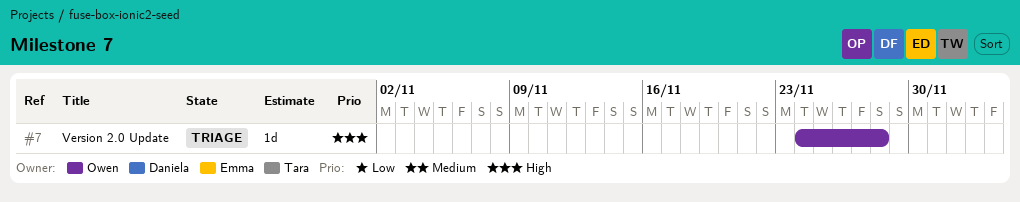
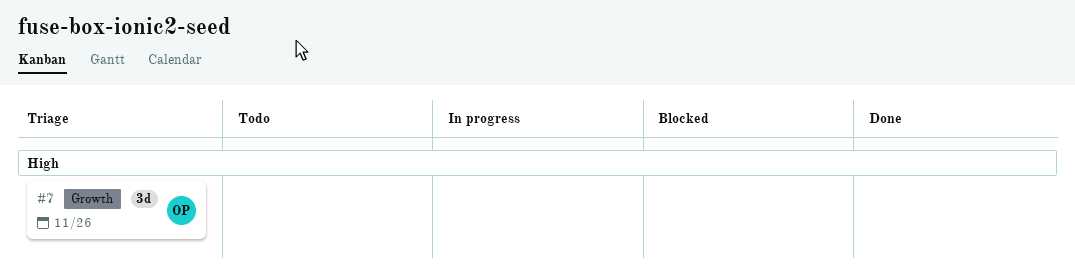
#7, estimate: 1d -> 3d
#7, due: Nov 28 -> Nov 26

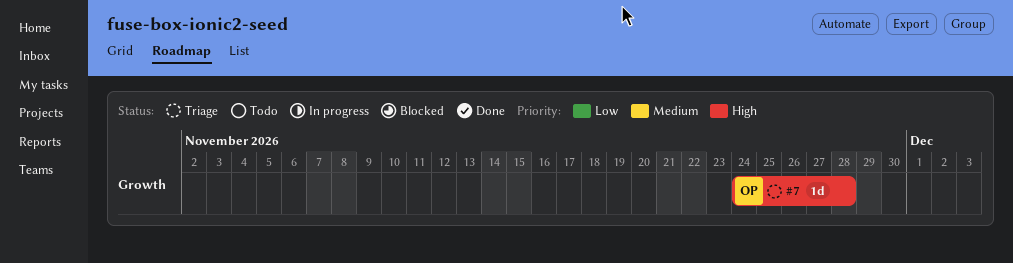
#7, estimate: 3d -> 1d
#7, due: Nov 26 -> Nov 28

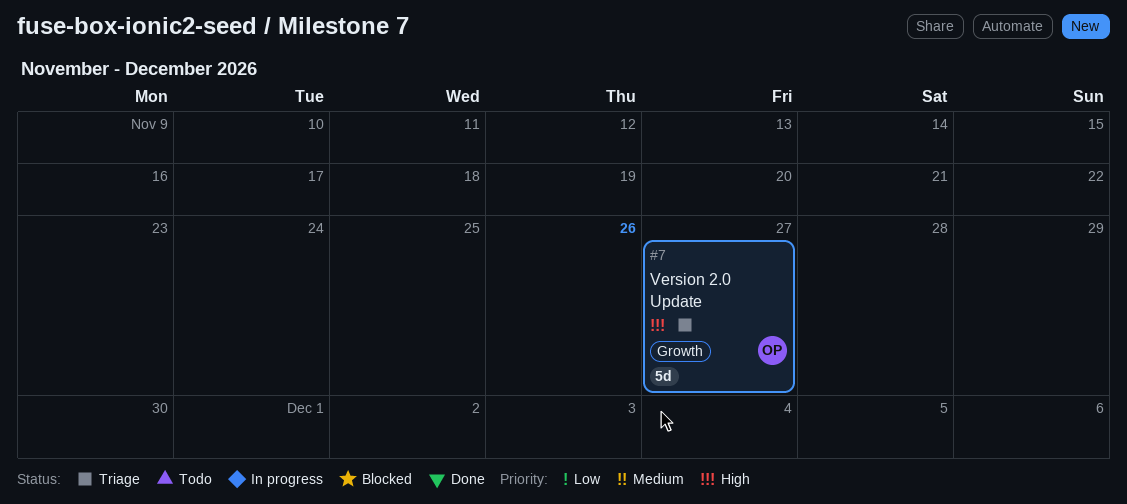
#7, estimate: 1d -> 5d
#7, due: Nov 28 -> Nov 27

